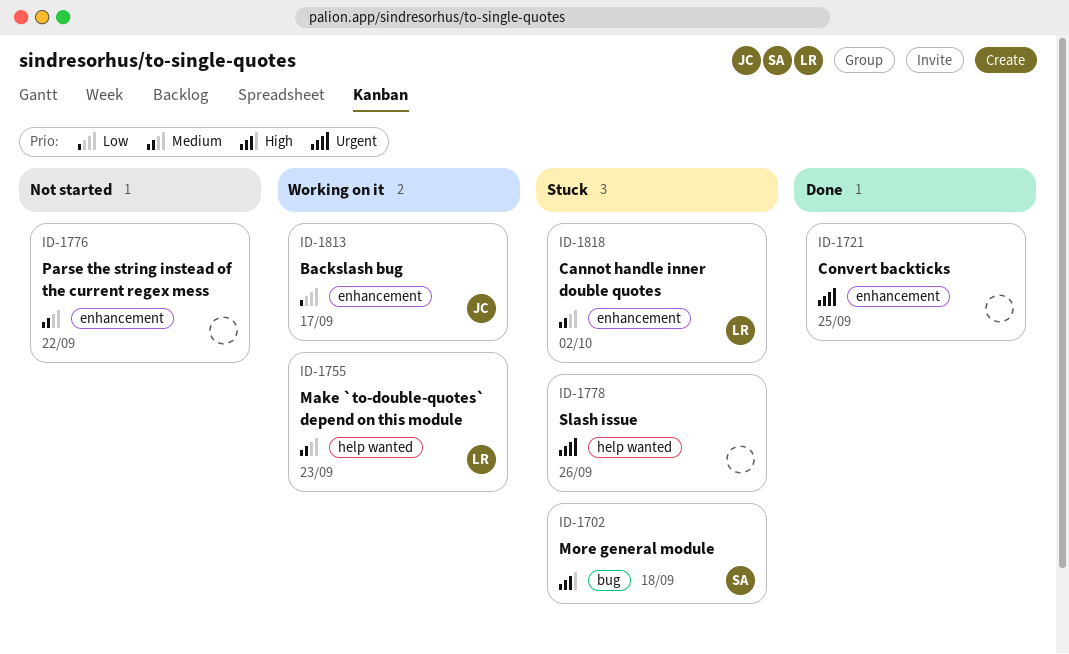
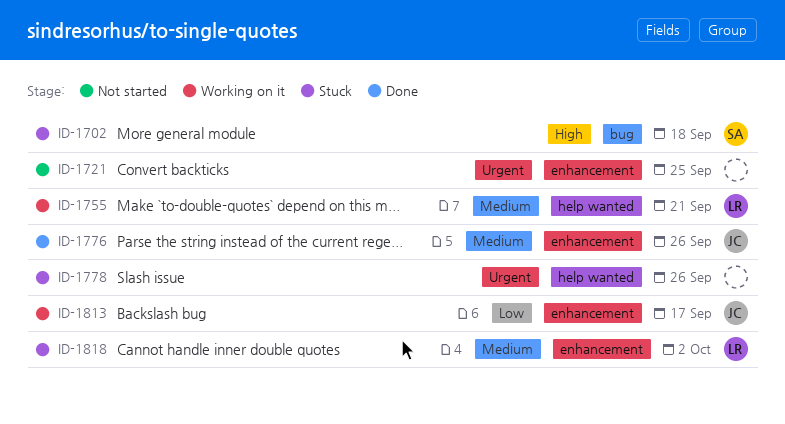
ID-1721, status: Done -> Not started
ID-1755, due: Sep 23 -> Sep 21
ID-1776, status: Not started -> Done
ID-1776, owner: none -> JC
ID-1776, due: Sep 22 -> Sep 26

